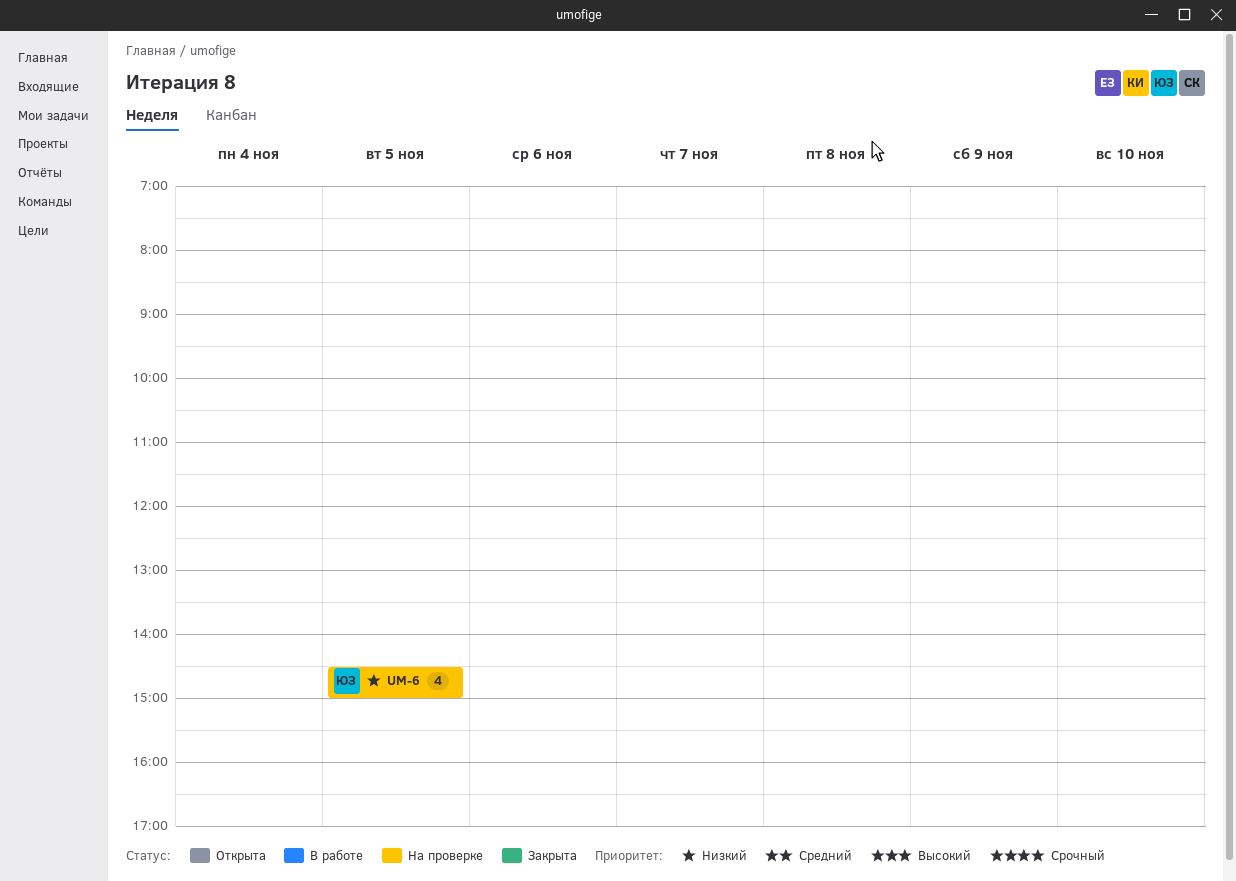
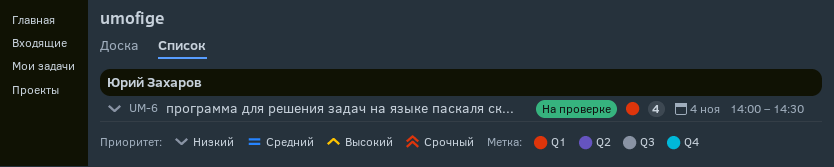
UM-6, day: Nov 5 -> Nov 4
UM-6, begins: 14:30 -> 14:00
UM-6, ends: 15:00 -> 14:30

